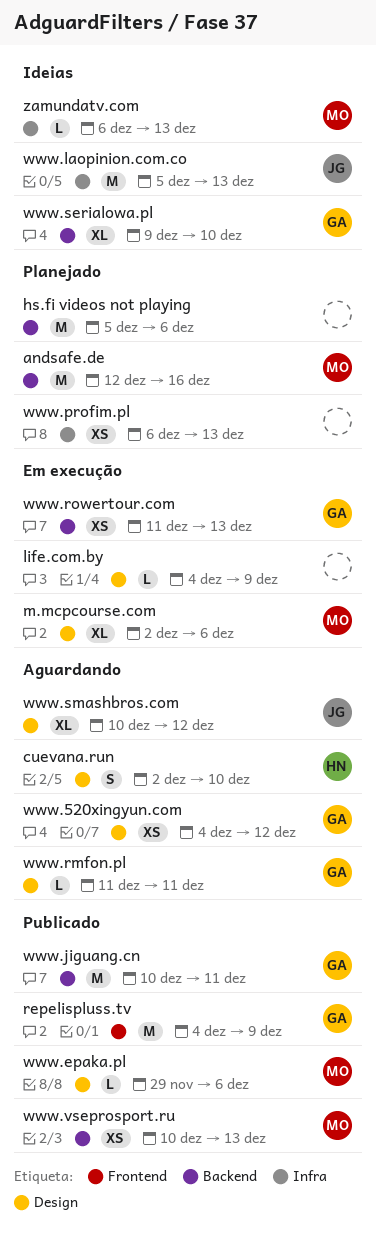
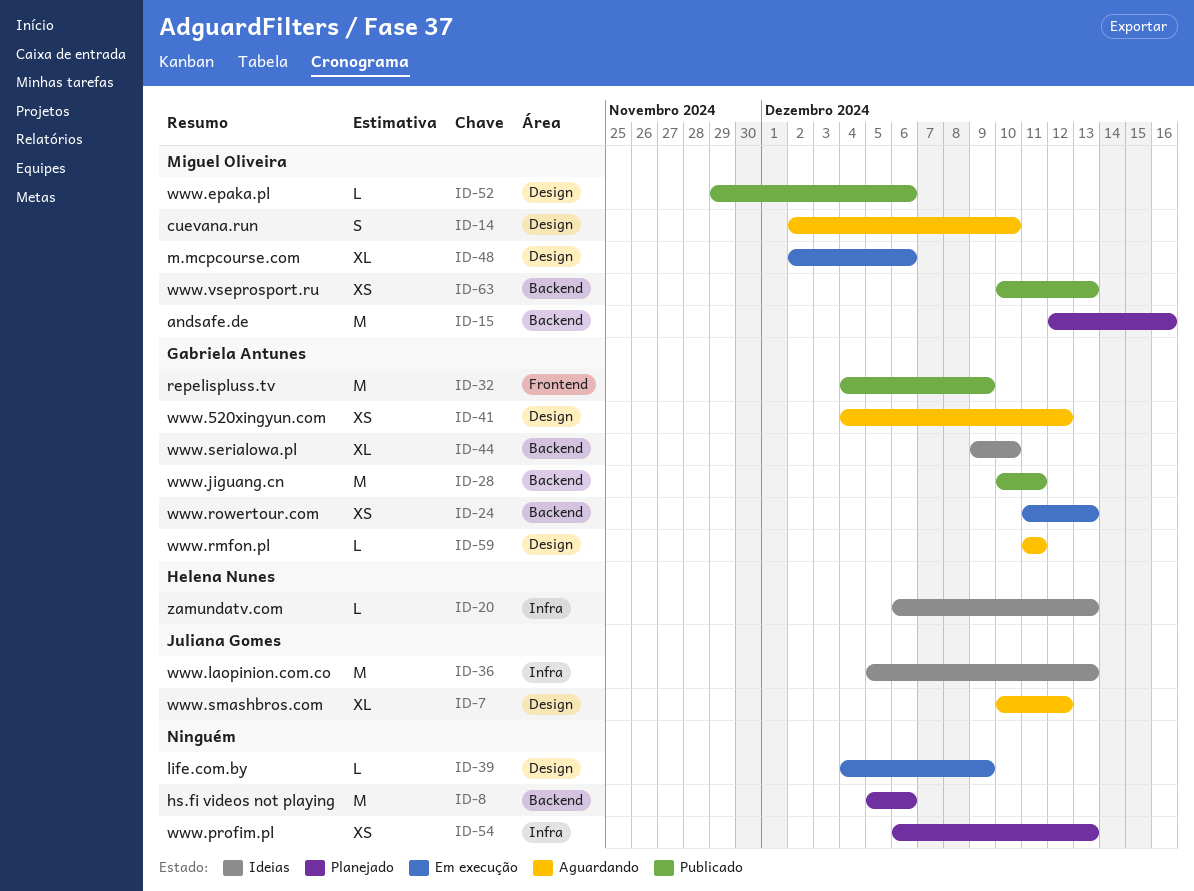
cuevana.run, owner: Helena Nunes -> Miguel Oliveira
zamundatv.com, owner: Miguel Oliveira -> Helena Nunes

